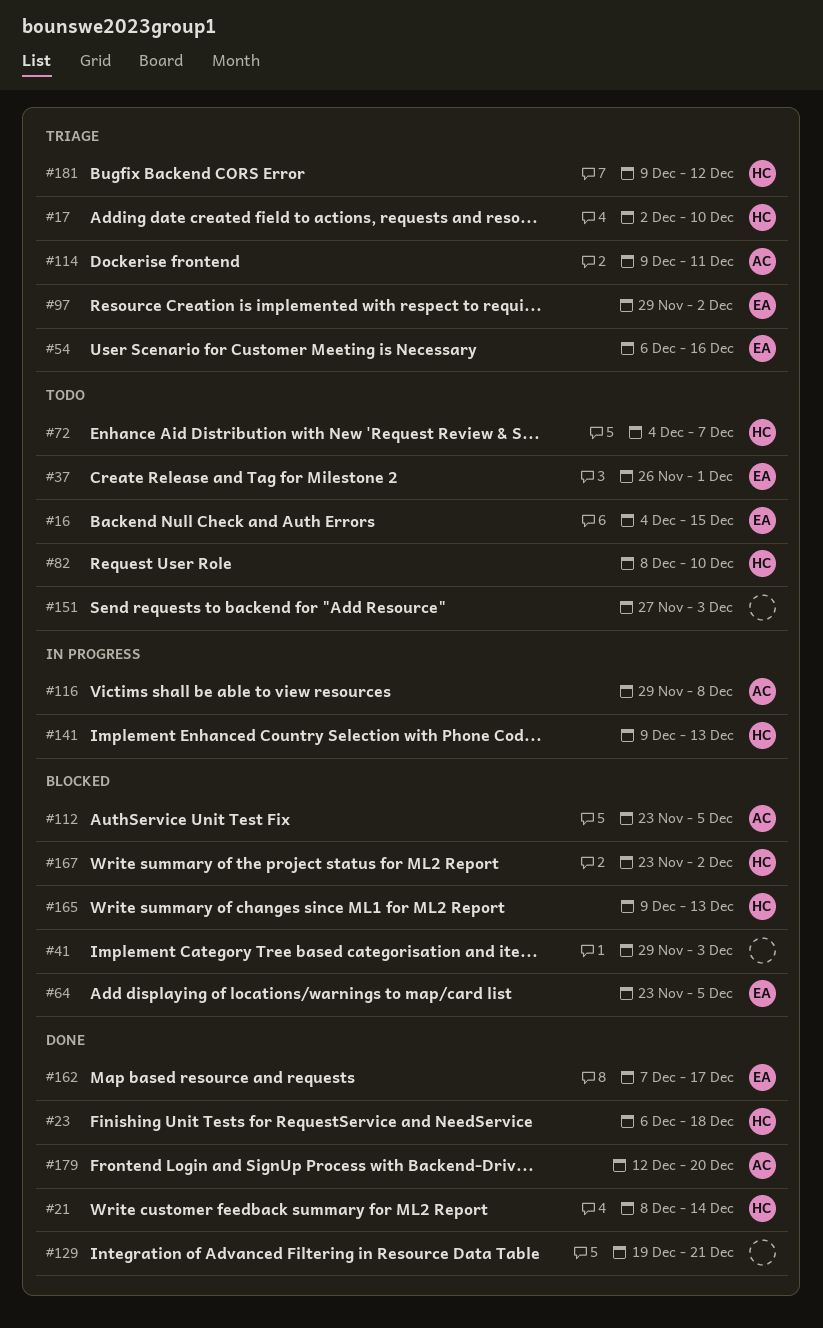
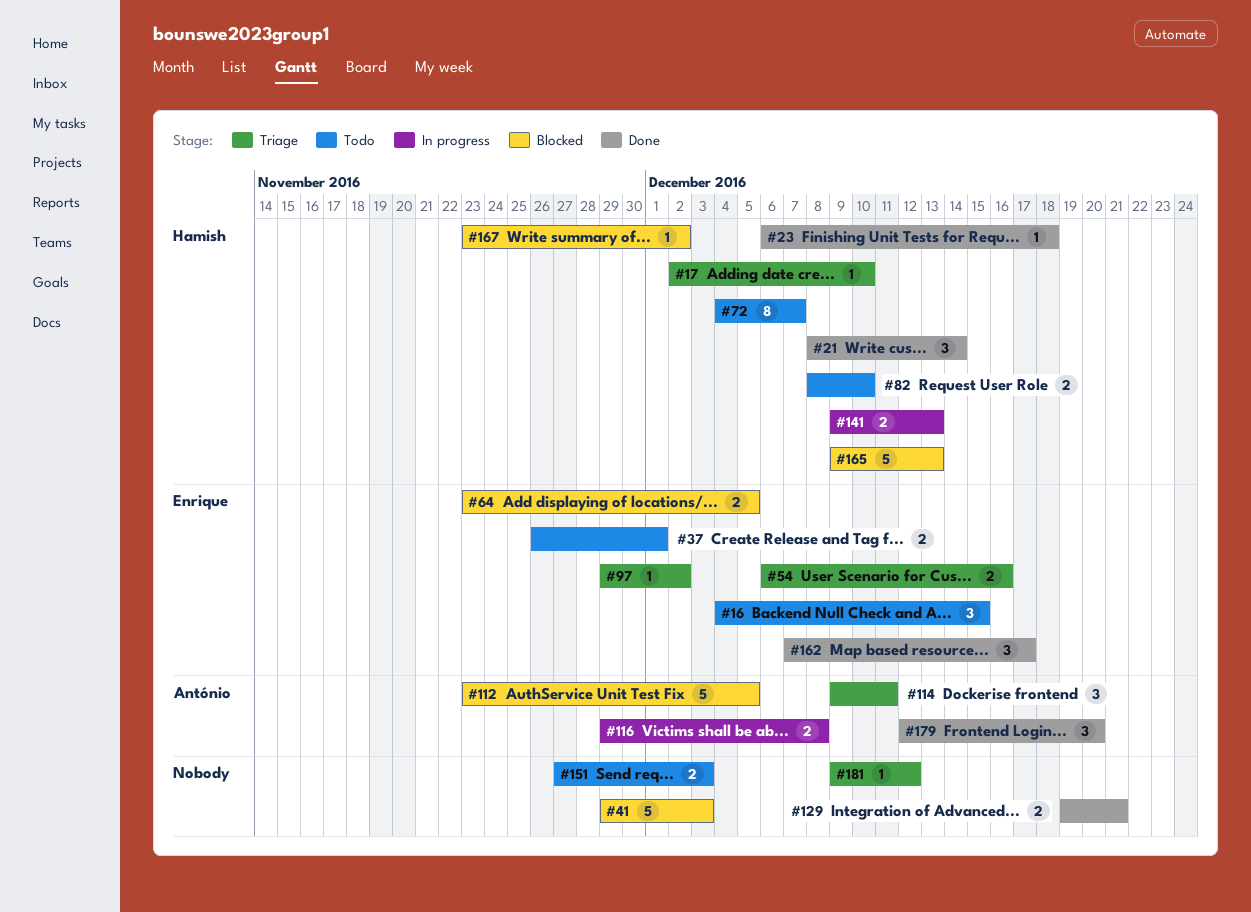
#181, owner: Hamish -> none

